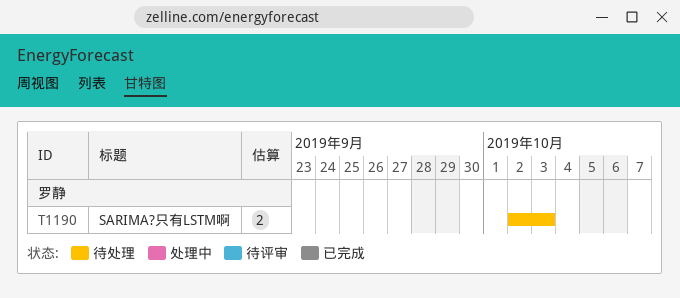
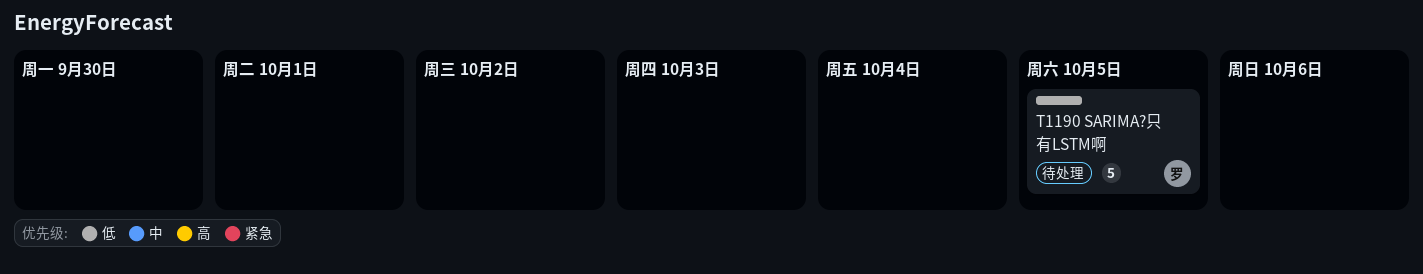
T1190, estimate: 2 -> 5
T1190, due: Oct 3 -> Oct 5

